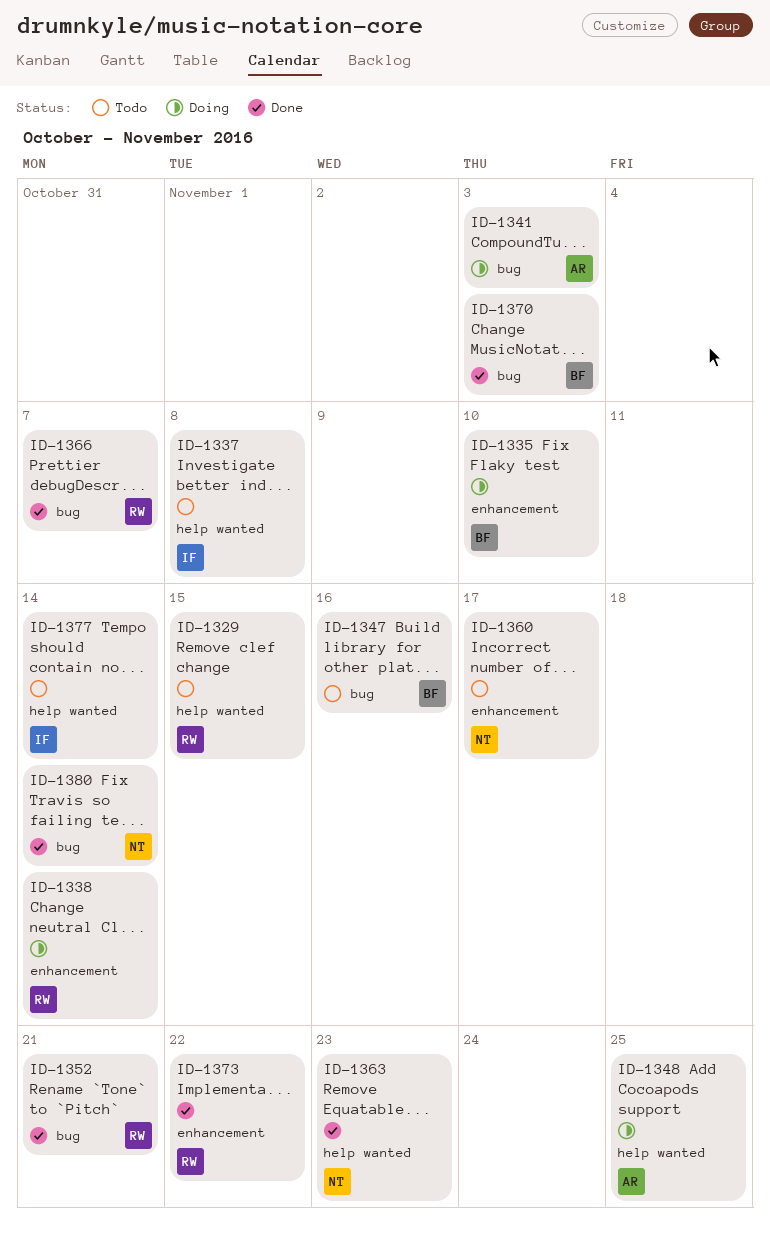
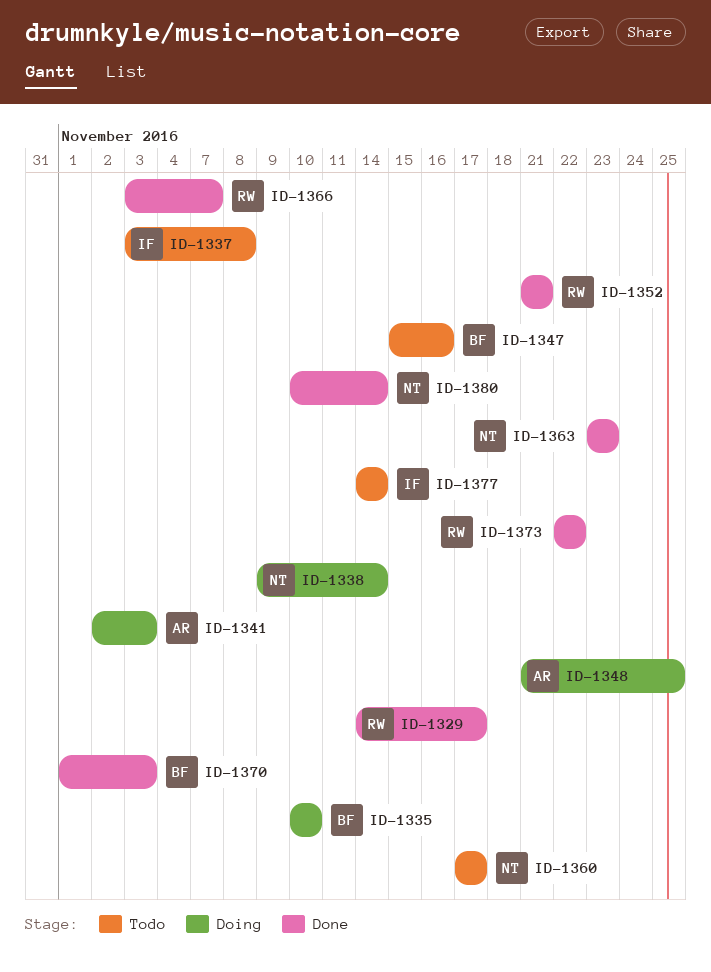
ID-1329, status: Todo -> Done
ID-1329, due: Nov 15 -> Nov 17
ID-1338, owner: RW -> NT

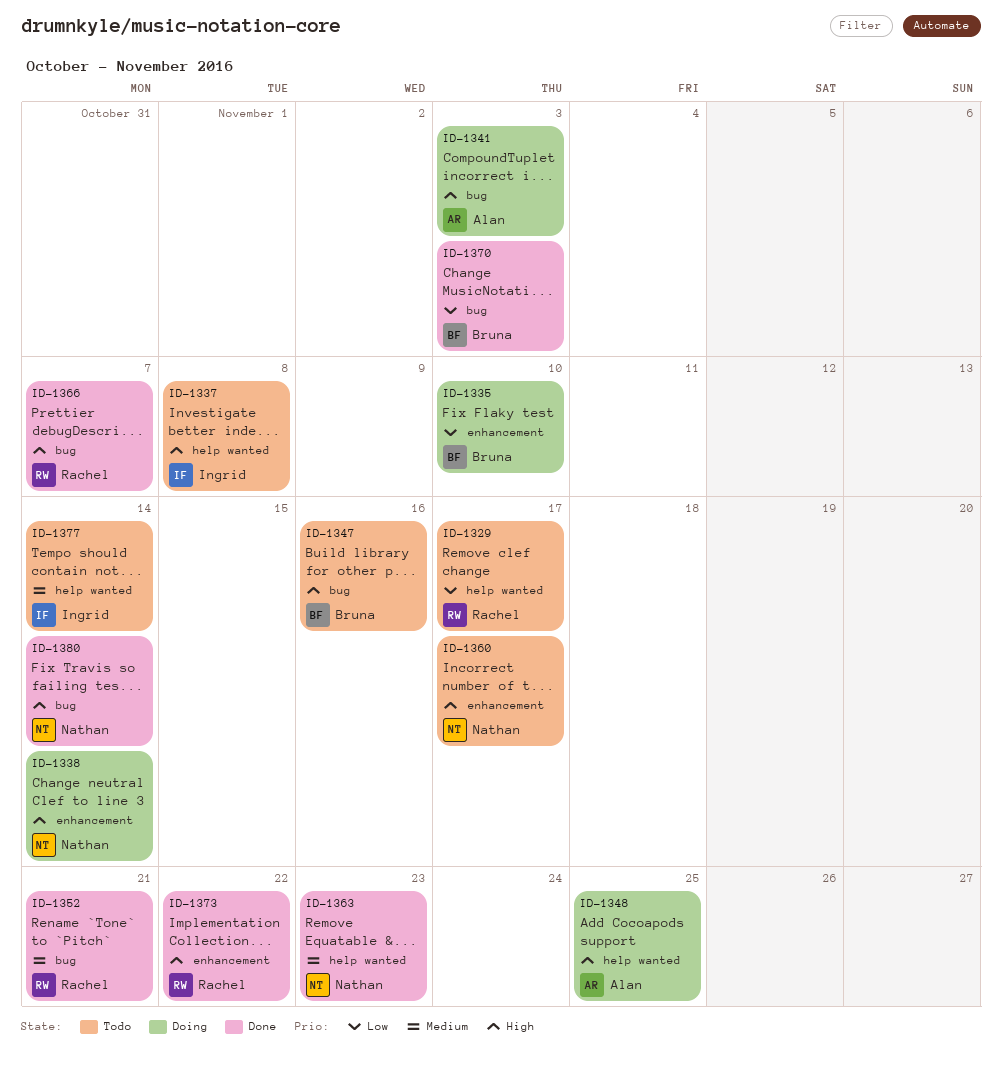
ID-1329, status: Done -> Todo

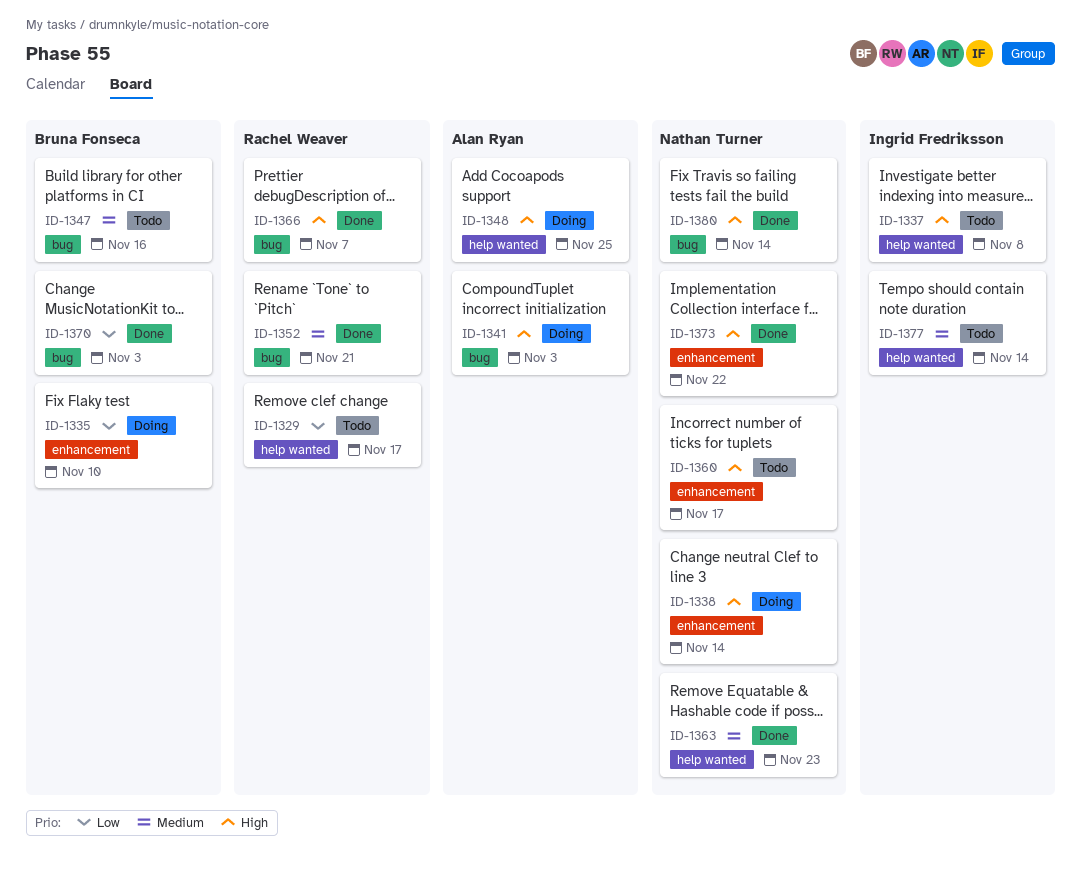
ID-1347, priority: High -> Medium
ID-1373, owner: Rachel Weaver -> Nathan Turner

